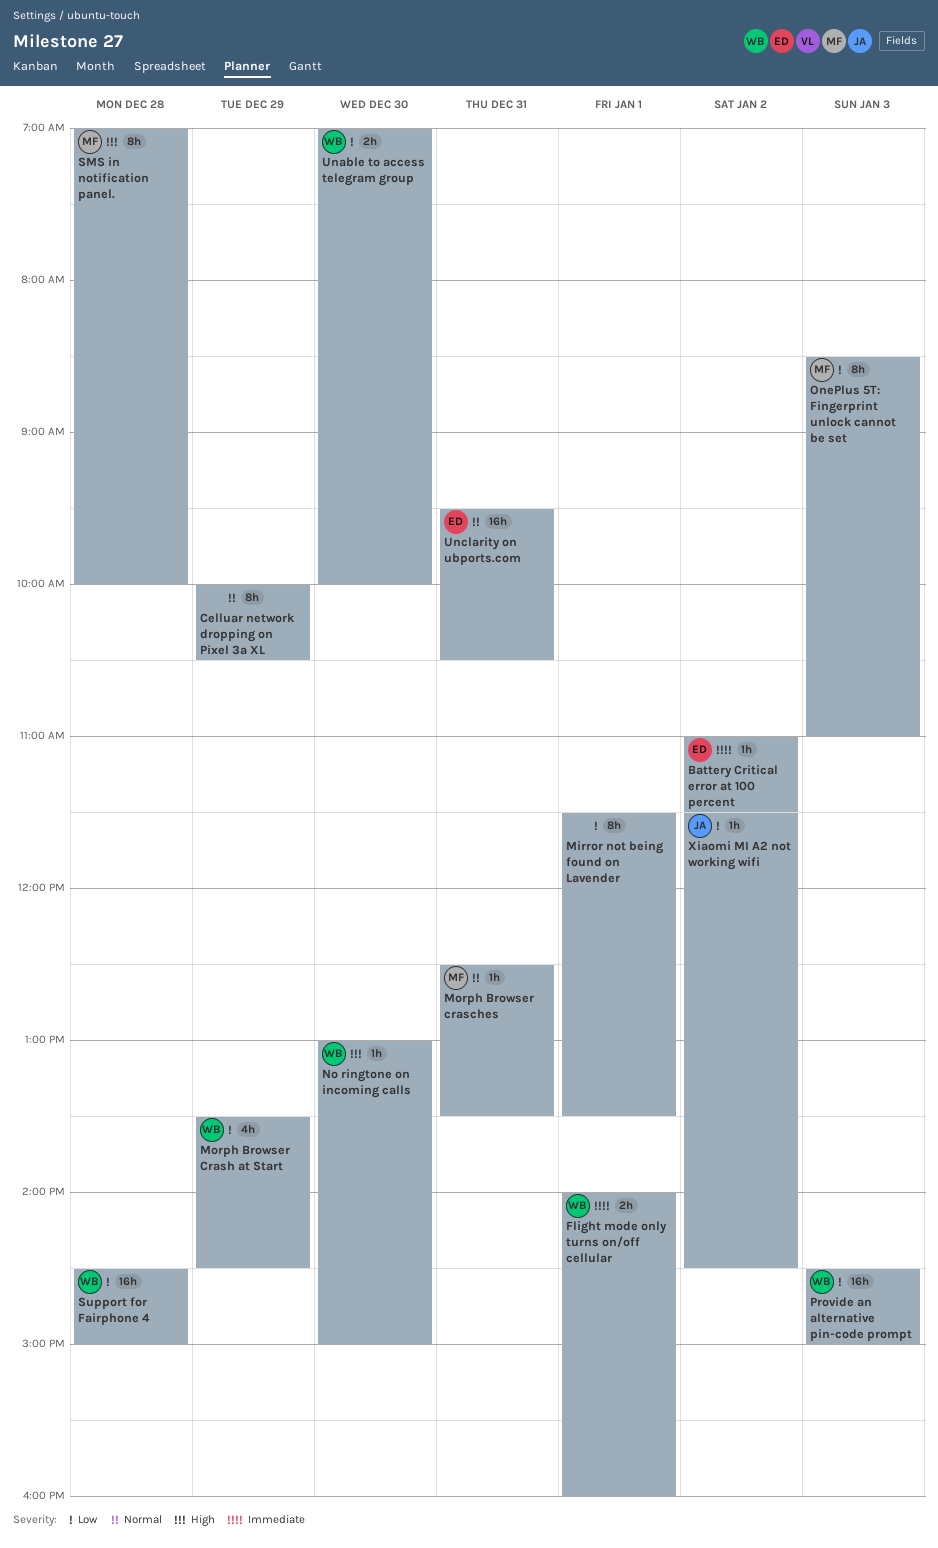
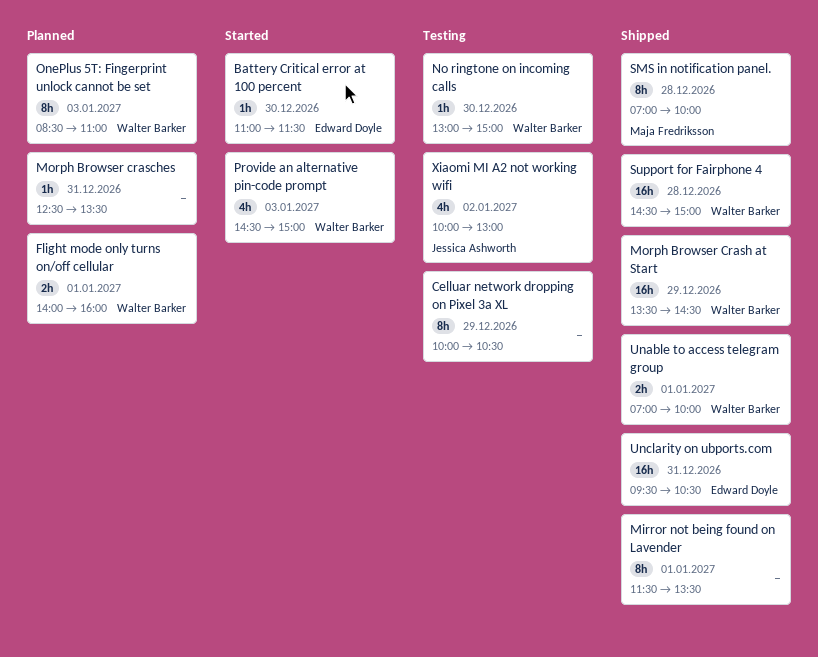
Battery Critical error at 100 percent, day: Jan 2 -> Dec 30
Morph Browser crasches, owner: Maja Fredriksson -> none
Morph Browser Crash at Start, estimate: 4h -> 16h
OnePlus 5T: Fingerprint unlock cannot be set, owner: Maja Fredriksson -> Walter Barker
Provide an alternative pin-code prompt, estimate: 16h -> 4h
Unable to access telegram group, day: Dec 30 -> Jan 1
Xiaomi MI A2 not working wifi, estimate: 1h -> 4h
Xiaomi MI A2 not working wifi, begins: 11:30 -> 10:00
Xiaomi MI A2 not working wifi, ends: 14:30 -> 13:00

